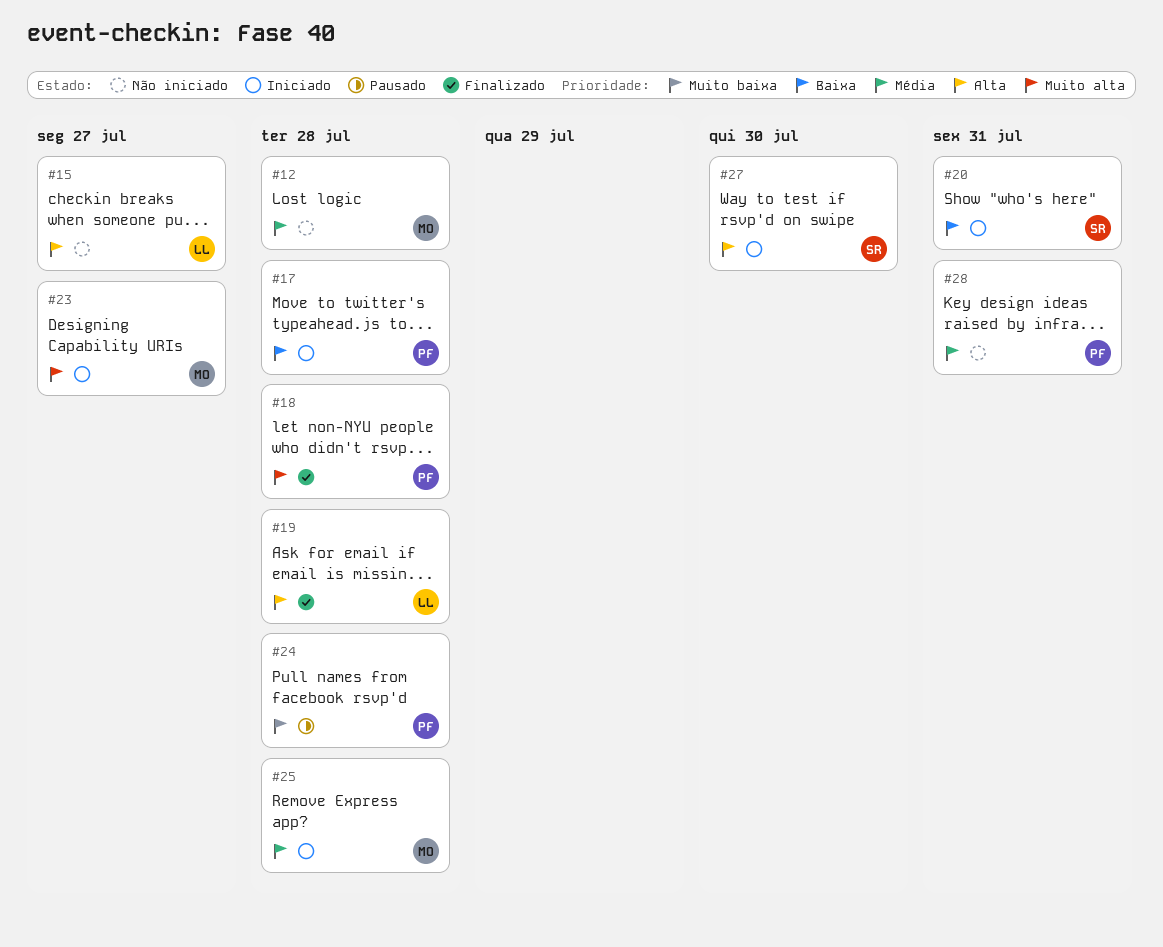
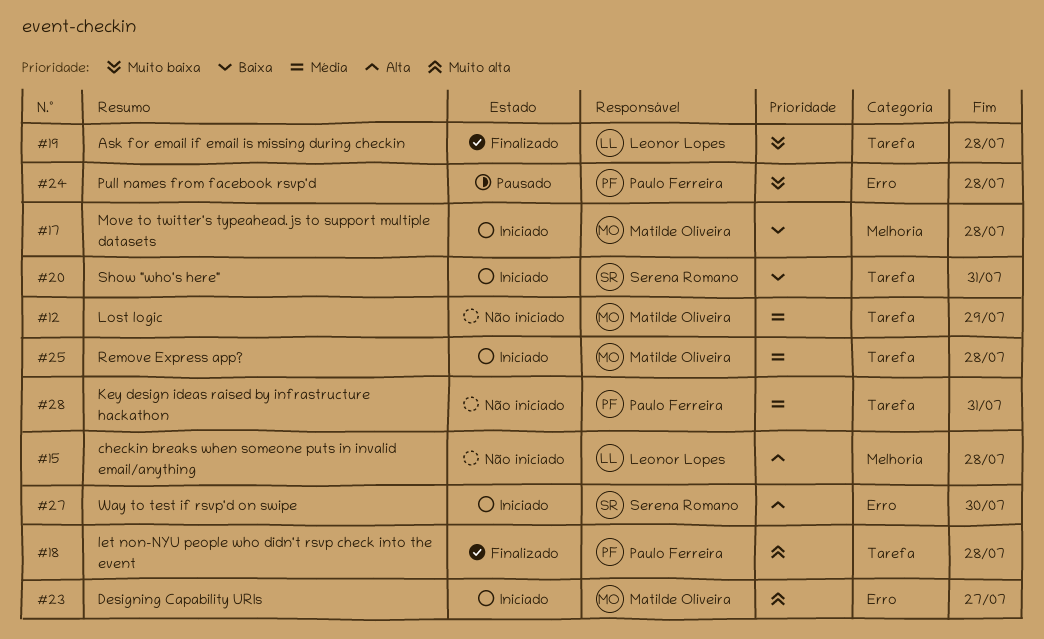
#12, due: Jul 28 -> Jul 29
#15, due: Jul 27 -> Jul 28
#17, owner: Paulo Ferreira -> Matilde Oliveira
#19, priority: Alta -> Muito baixa

